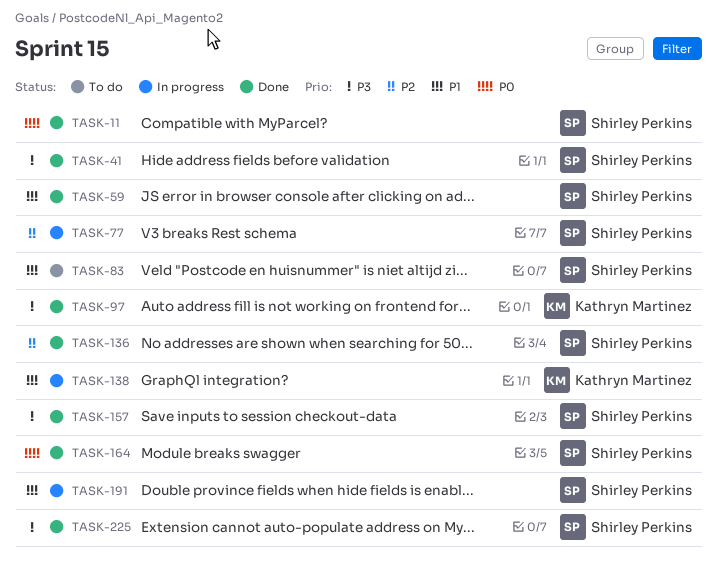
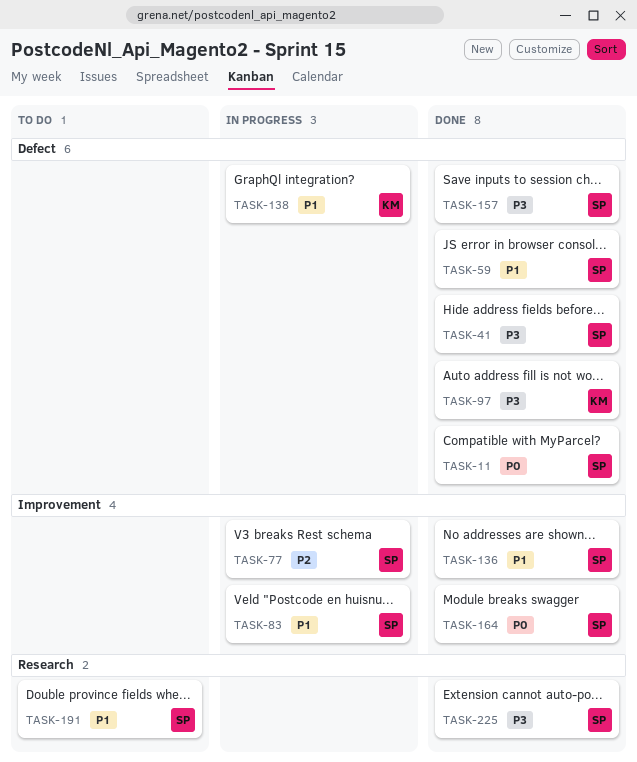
TASK-83, status: To do -> In progress
TASK-136, priority: P2 -> P1
TASK-191, status: In progress -> To do

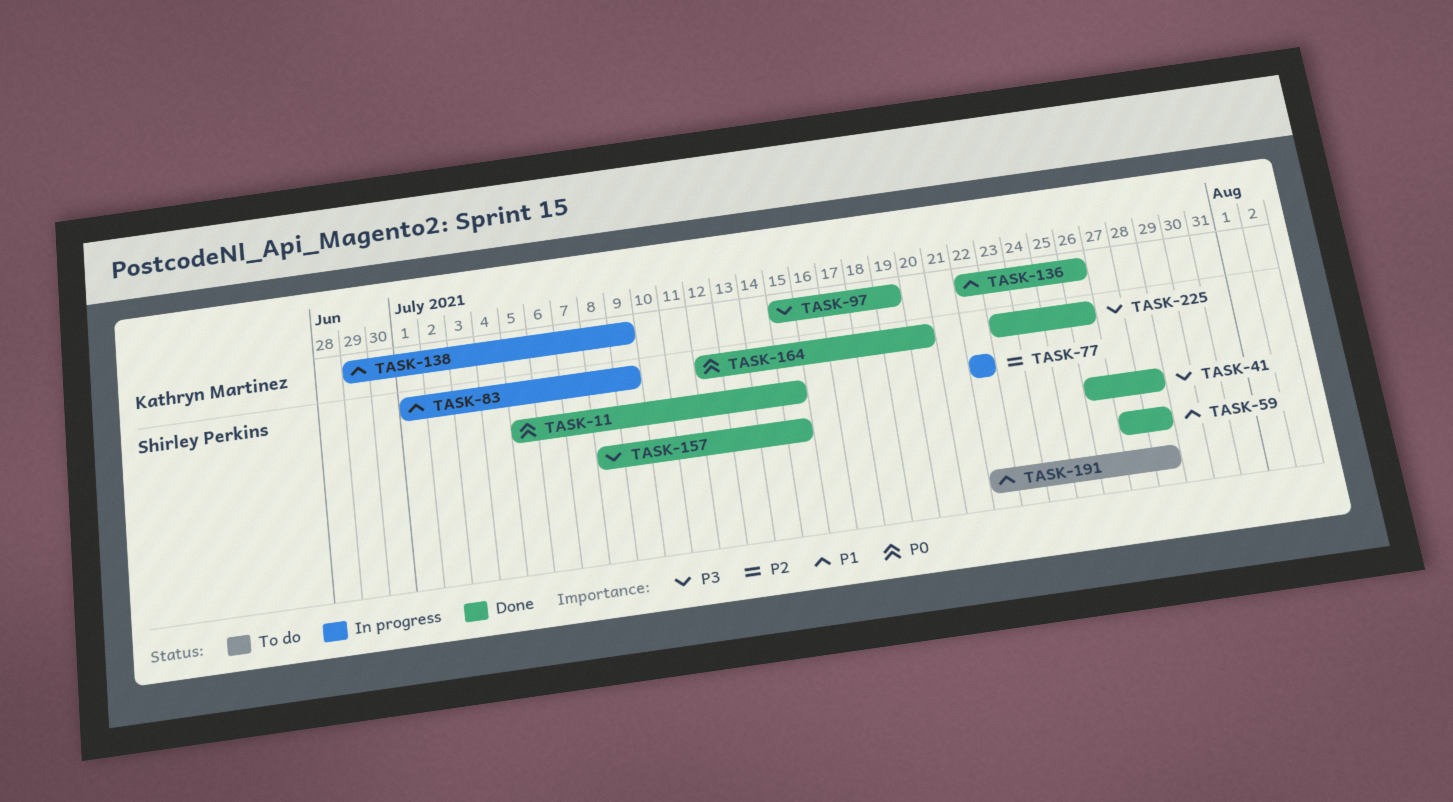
TASK-136, owner: Shirley Perkins -> Kathryn Martinez

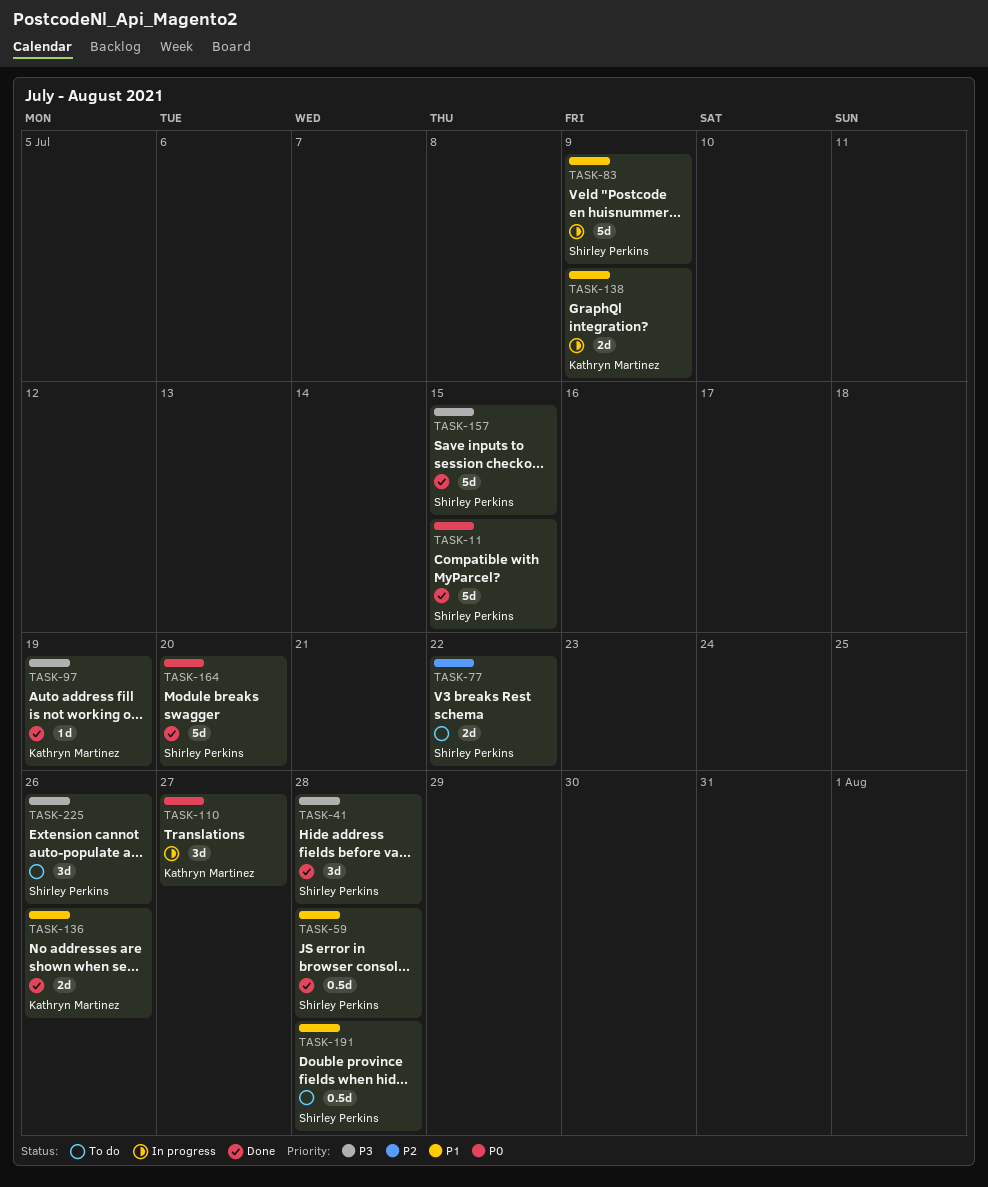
TASK-77, status: In progress -> To do
TASK-110: none -> present
TASK-225, status: Done -> To do

